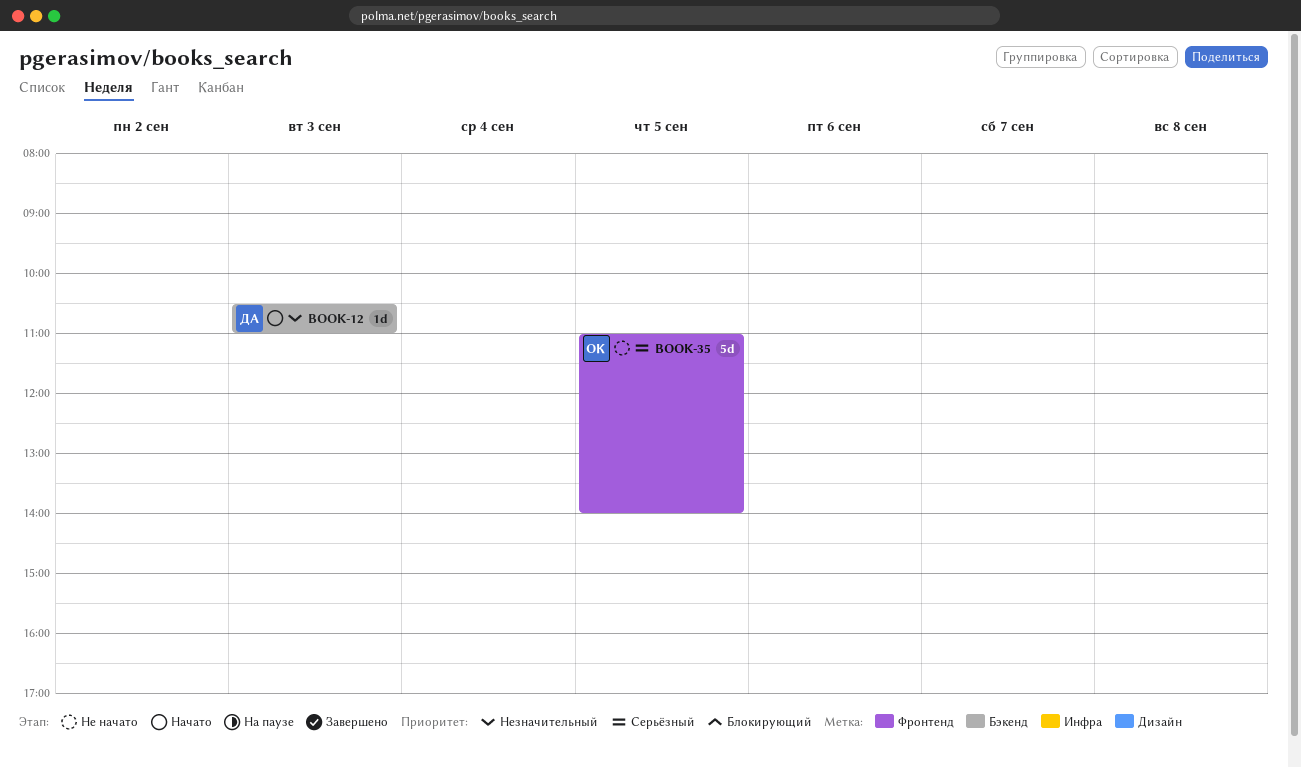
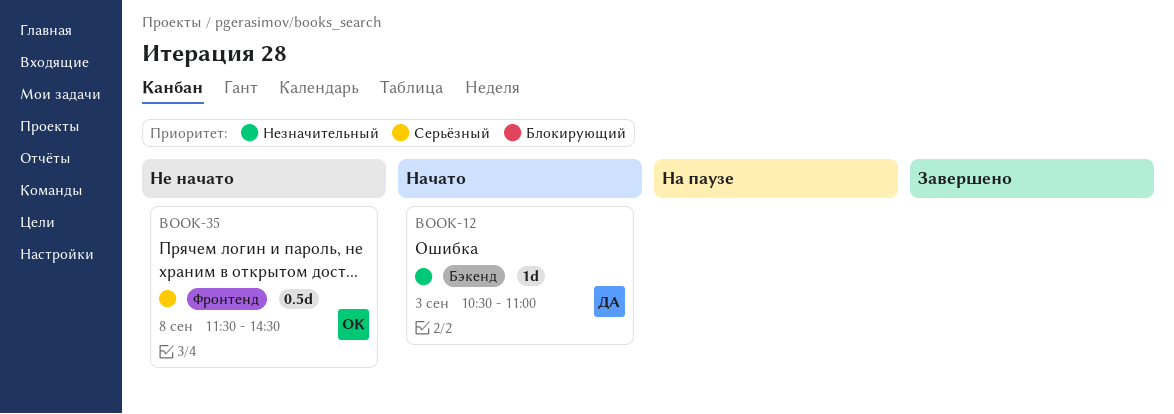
BOOK-35, estimate: 5d -> 0.5d
BOOK-35, day: Sep 5 -> Sep 8
BOOK-35, begins: 11:00 -> 11:30
BOOK-35, ends: 14:00 -> 14:30

